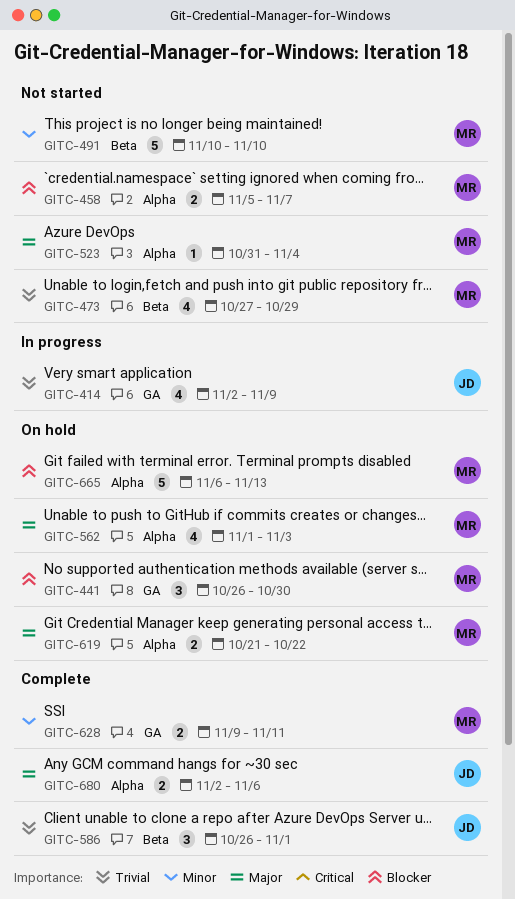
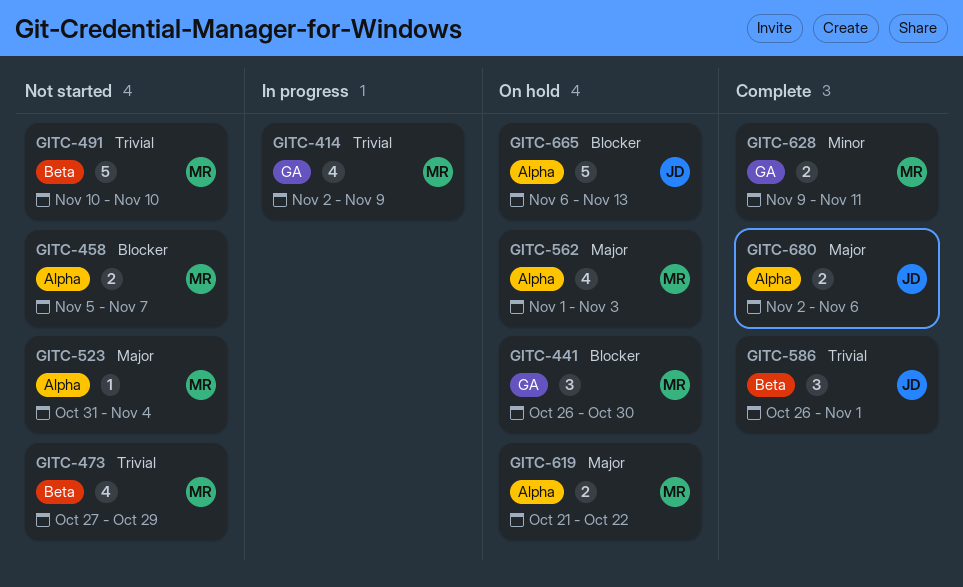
GITC-414, owner: JD -> MR
GITC-491, priority: Minor -> Trivial
GITC-665, owner: MR -> JD

